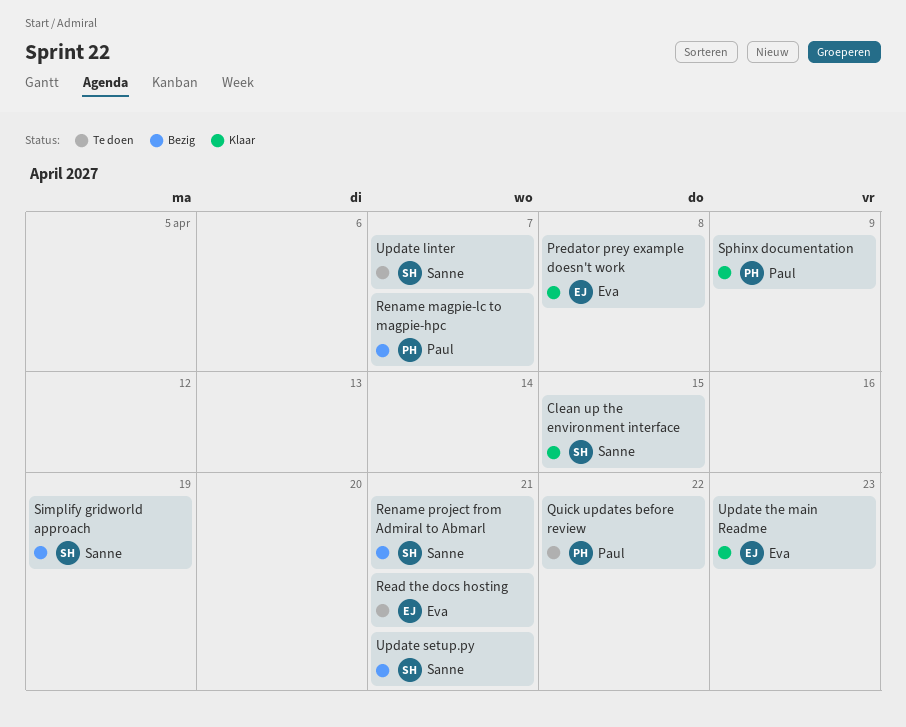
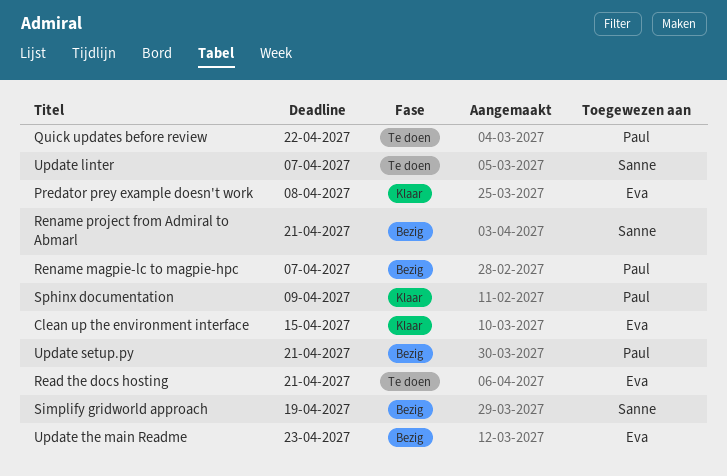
Clean up the environment interface, owner: Sanne -> Eva
Update setup.py, owner: Sanne -> Paul
Update the main Readme, status: Klaar -> Bezig

